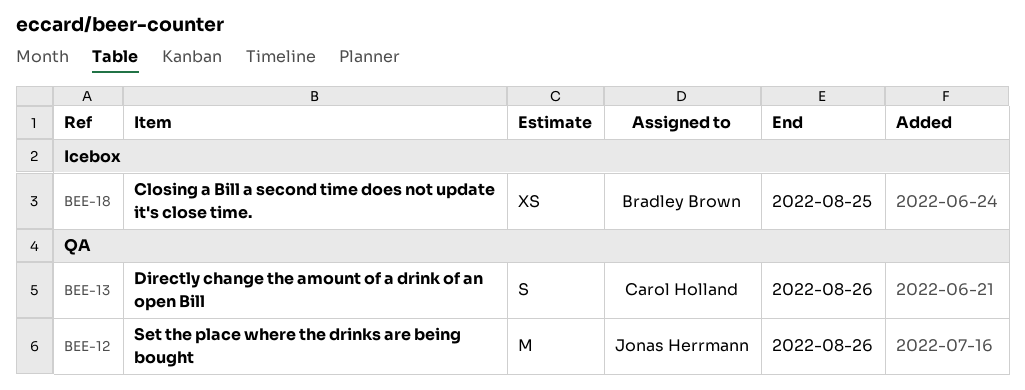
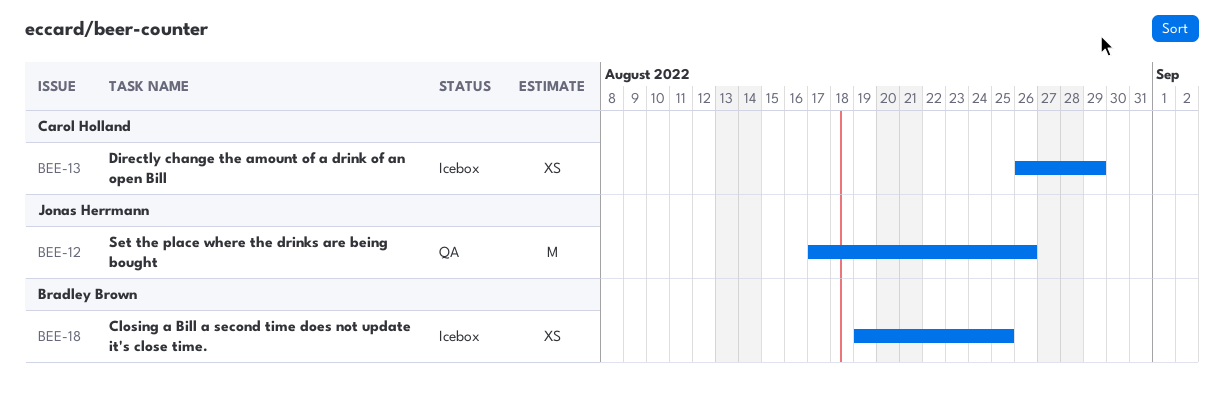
BEE-13, status: QA -> Icebox
BEE-13, estimate: S -> XS
BEE-13, due: Aug 26 -> Aug 29

